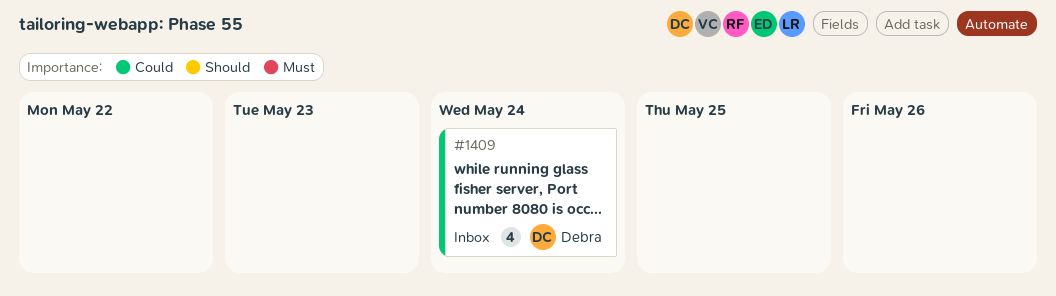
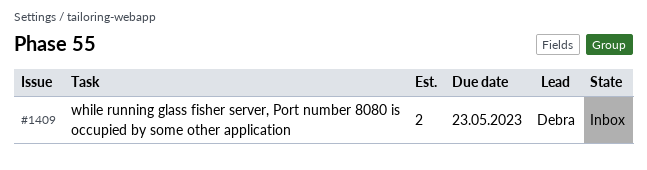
#1409, estimate: 4 -> 2
#1409, due: May 24 -> May 23

